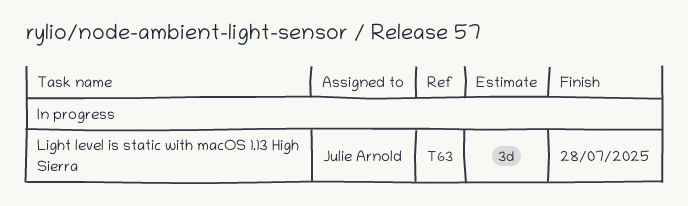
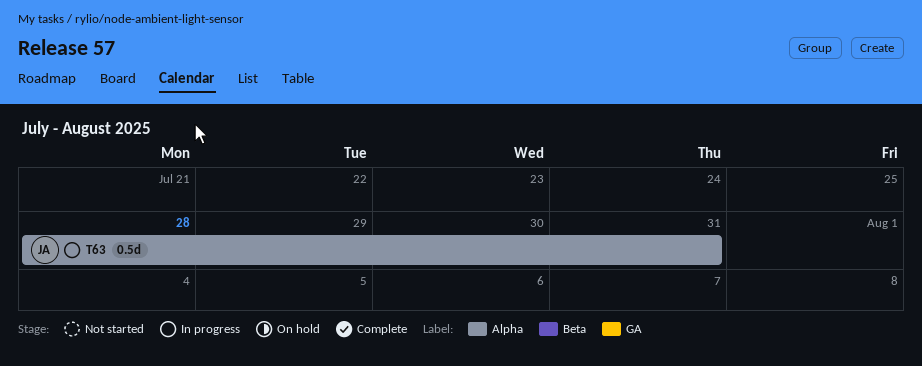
T63, estimate: 3d -> 0.5d
T63, due: Jul 28 -> Jul 31

